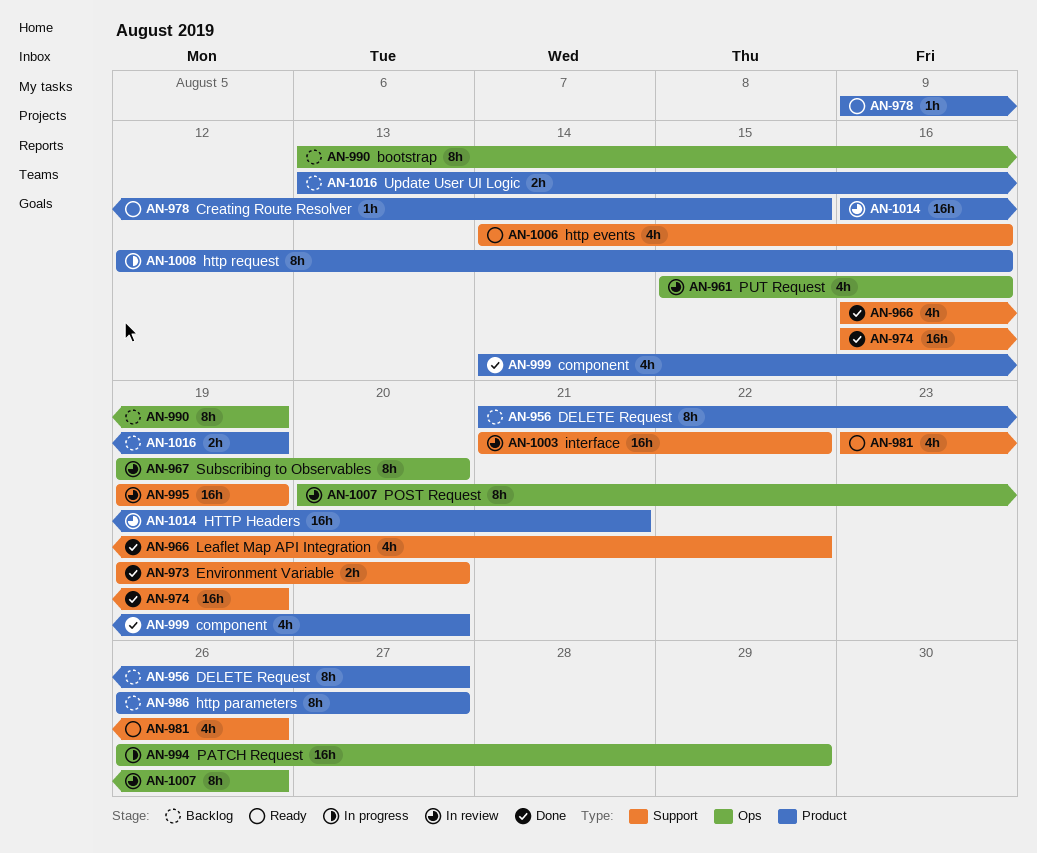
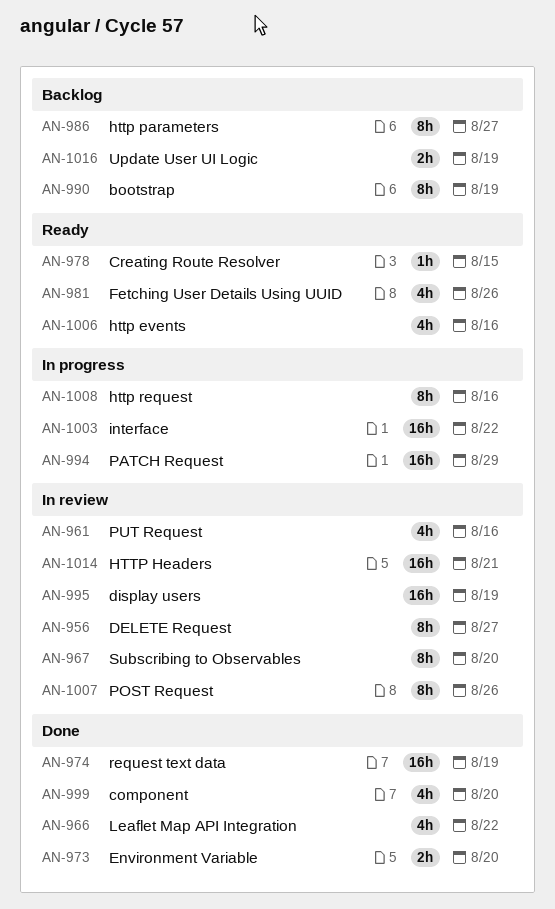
AN-956, status: Backlog -> In review
AN-1003, status: In review -> In progress

